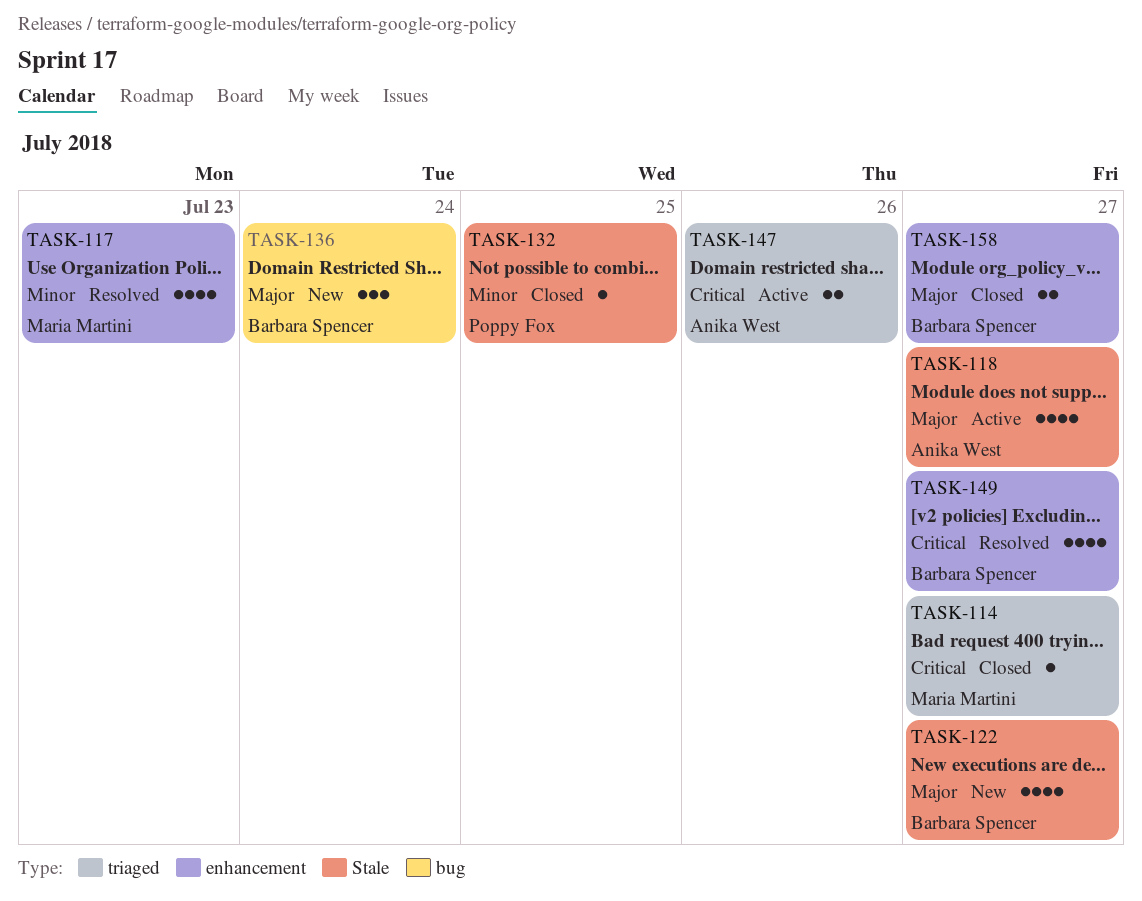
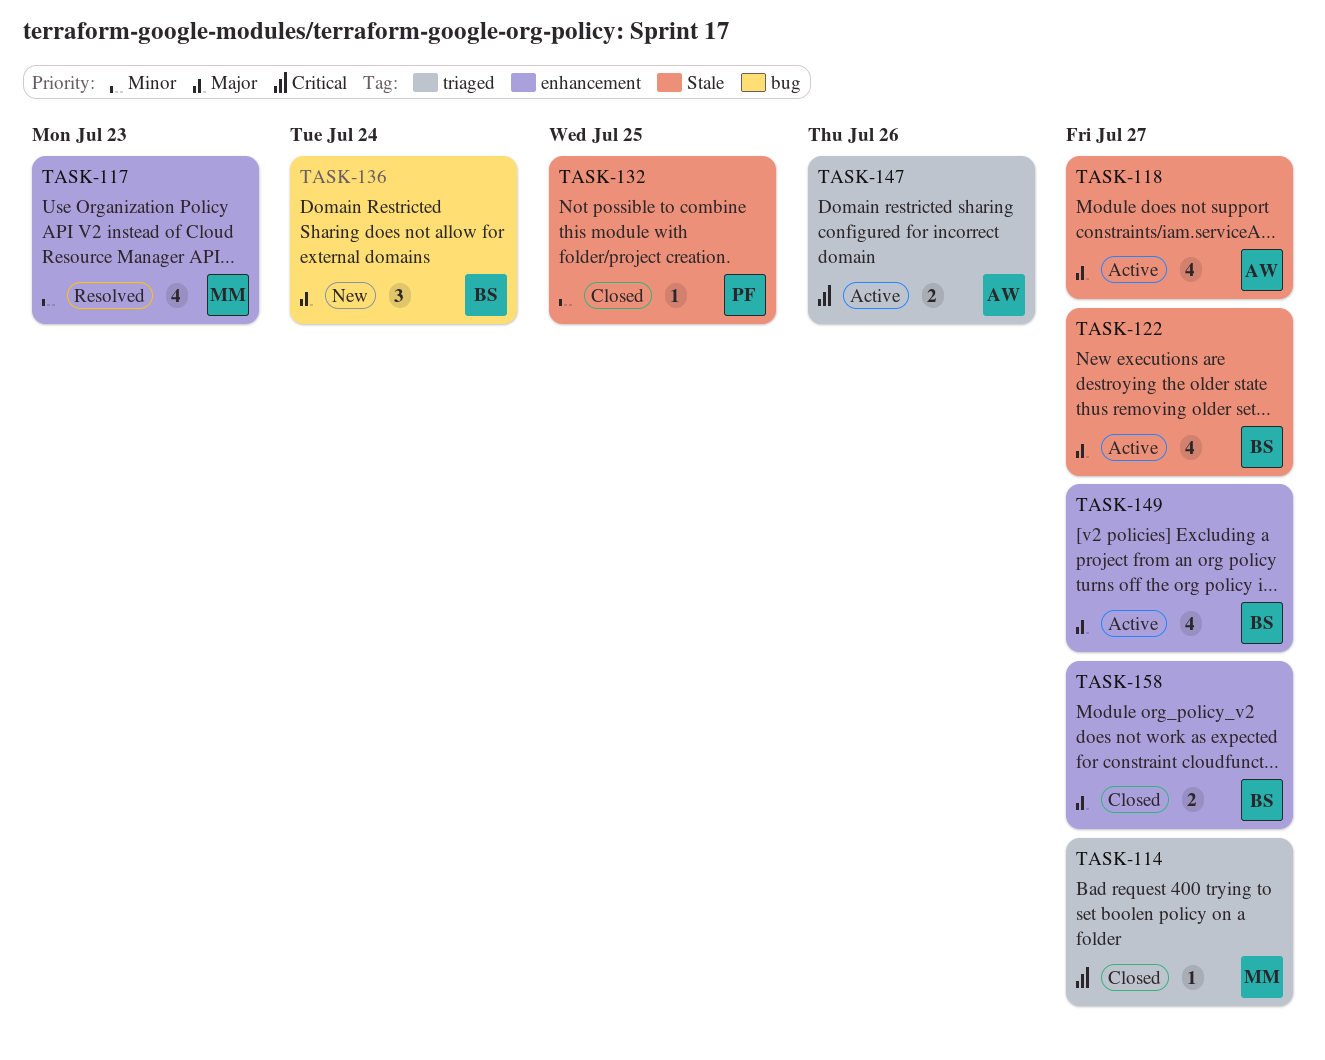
TASK-122, status: New -> Active
TASK-149, status: Resolved -> Active
TASK-149, priority: Critical -> Major

